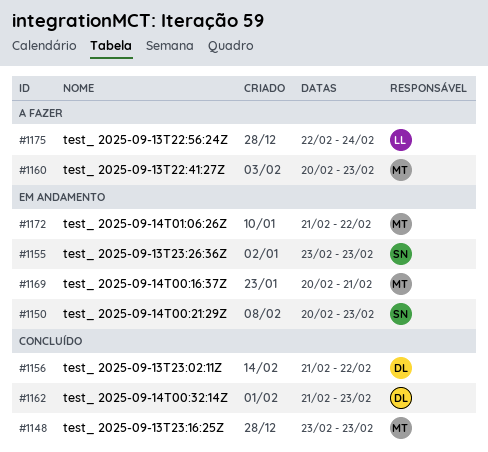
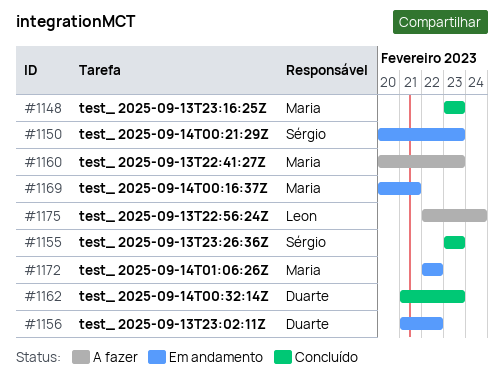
#1155, status: Em andamento -> Concluído
#1156, status: Concluído -> Em andamento
#1172, start: Feb 21 -> Feb 22

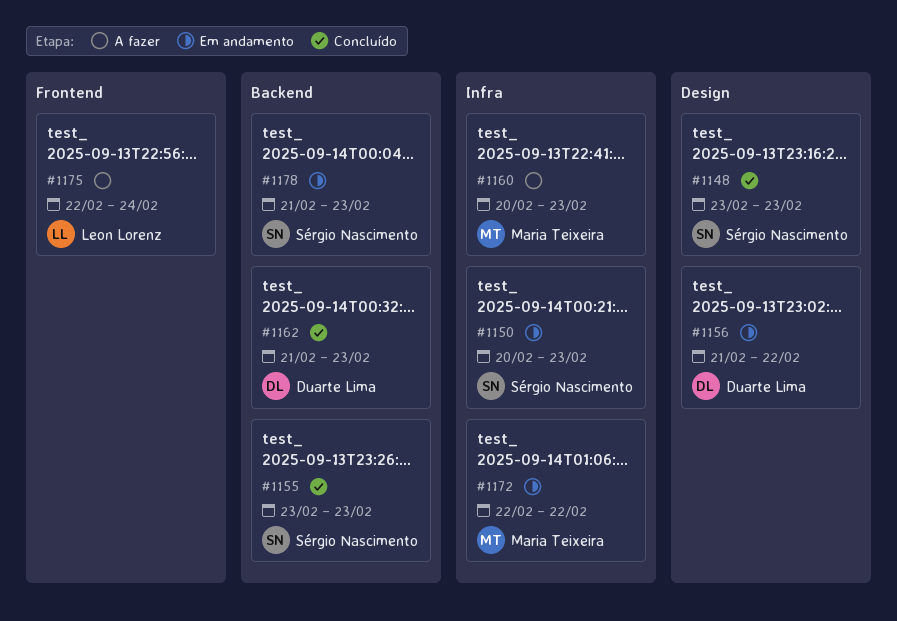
#1148, owner: Maria Teixeira -> Sérgio Nascimento
#1169: present -> none
#1178: none -> present

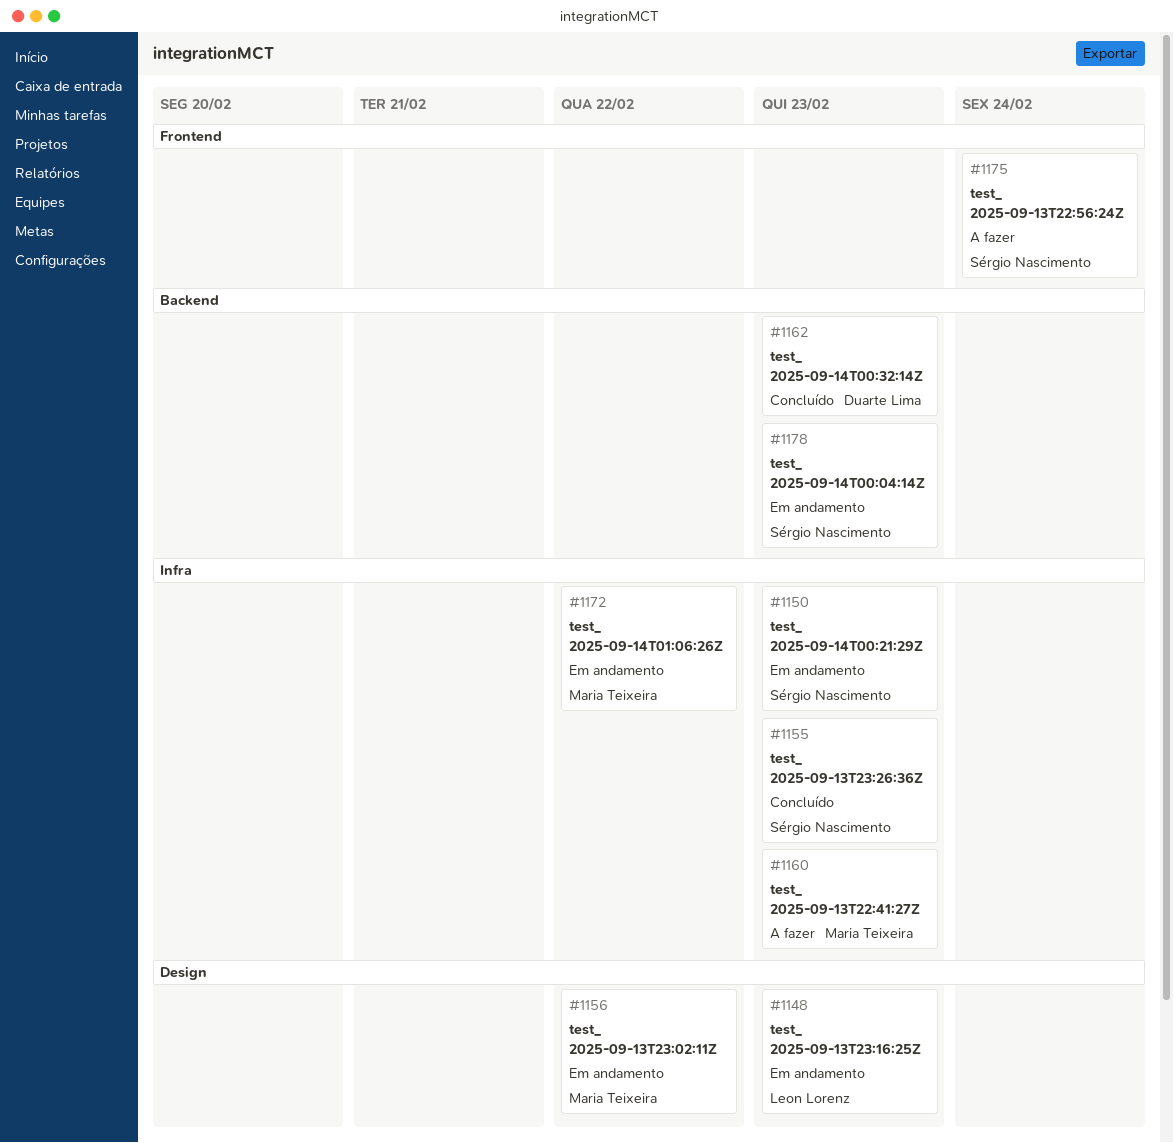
#1148, status: Concluído -> Em andamento
#1148, owner: Sérgio Nascimento -> Leon Lorenz
#1155, label: Backend -> Infra
#1156, owner: Duarte Lima -> Maria Teixeira
#1175, owner: Leon Lorenz -> Sérgio Nascimento

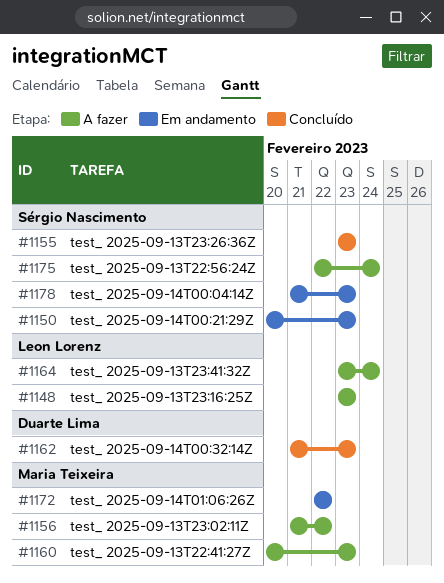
#1148, status: Em andamento -> A fazer
#1156, status: Em andamento -> A fazer
#1164: none -> present

